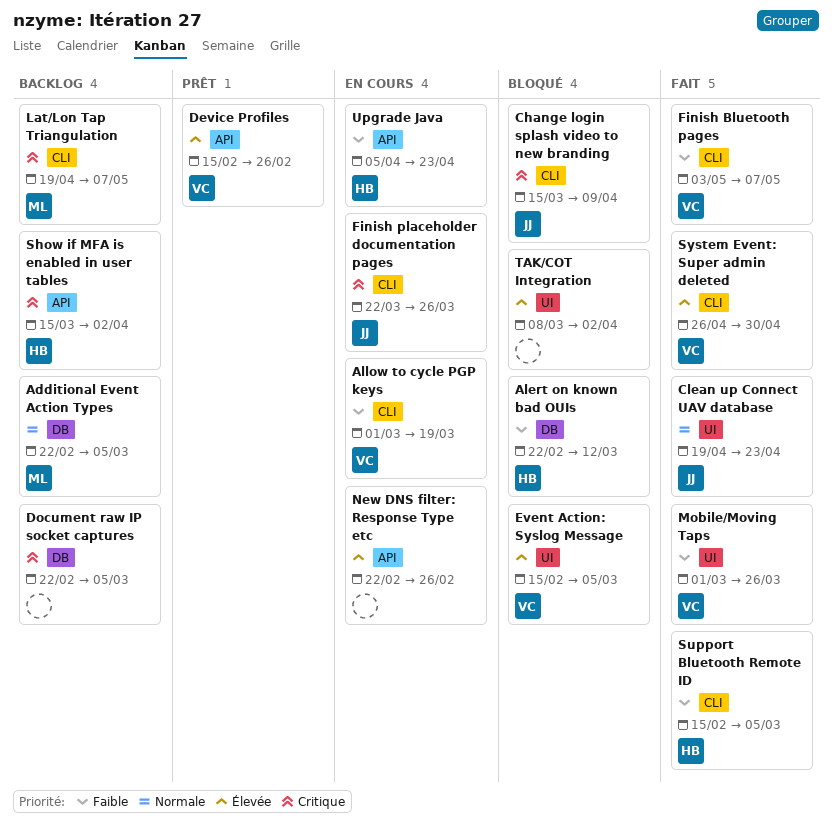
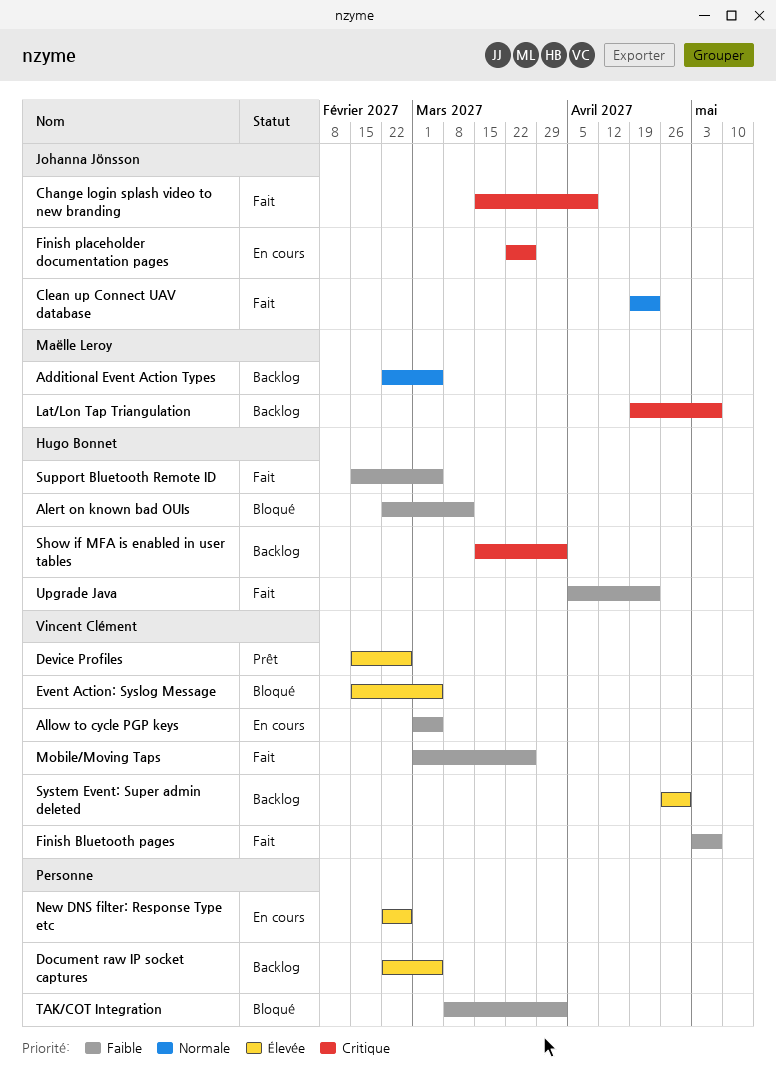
Allow to cycle PGP keys, due: Mar 19 -> Mar 5
Change login splash video to new branding, status: Bloqué -> Fait
Document raw IP socket captures, priority: Critique -> Élevée
System Event: Super admin deleted, status: Fait -> Backlog
TAK/COT Integration, priority: Élevée -> Faible
Upgrade Java, status: En cours -> Fait

